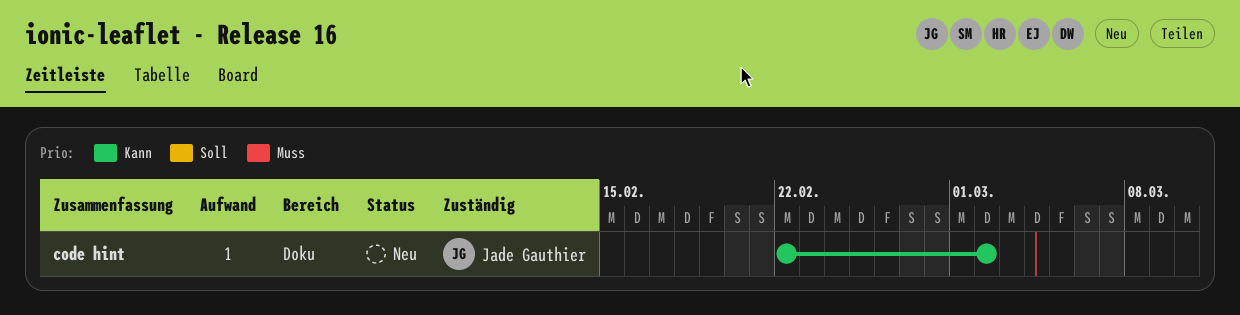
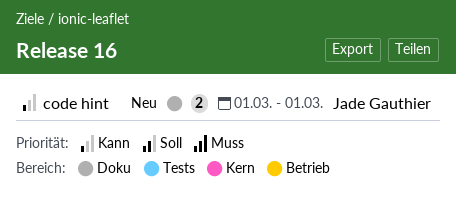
code hint, estimate: 1 -> 2
code hint, start: Feb 22 -> Mar 1
code hint, due: Mar 2 -> Mar 1

